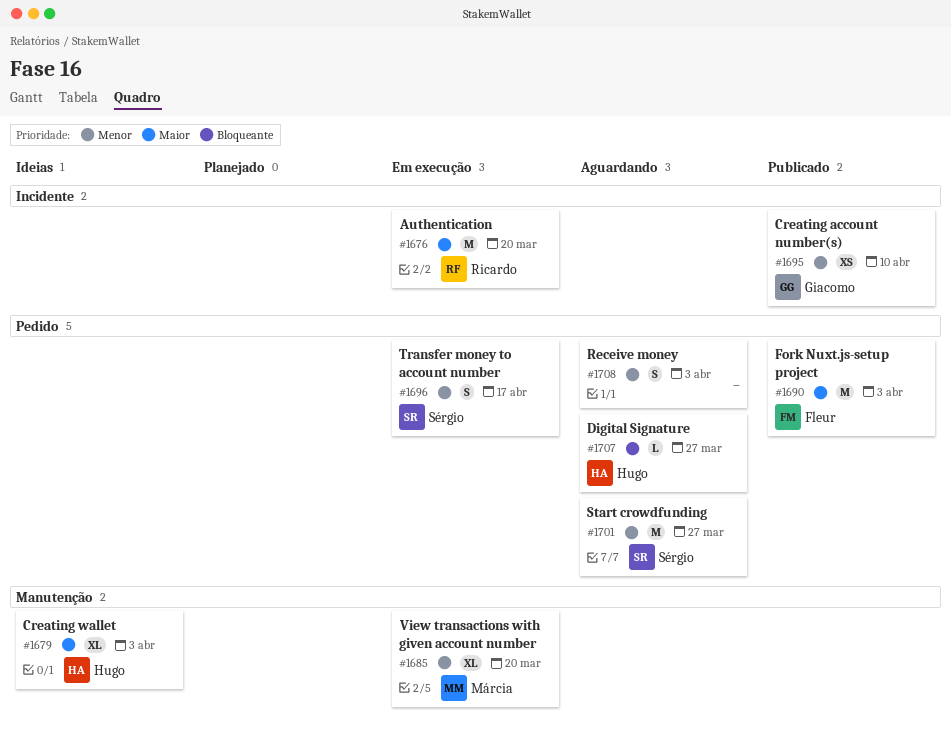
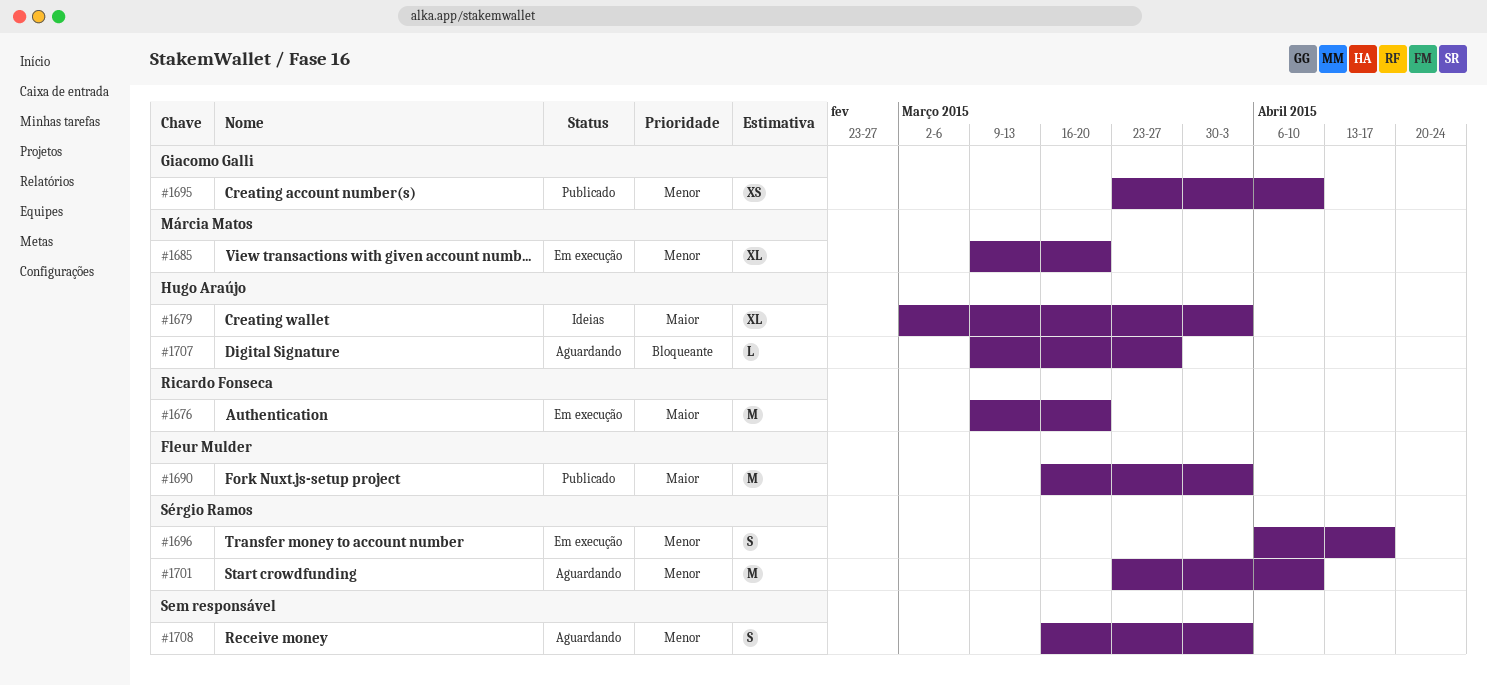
#1701, due: Mar 27 -> Apr 10

